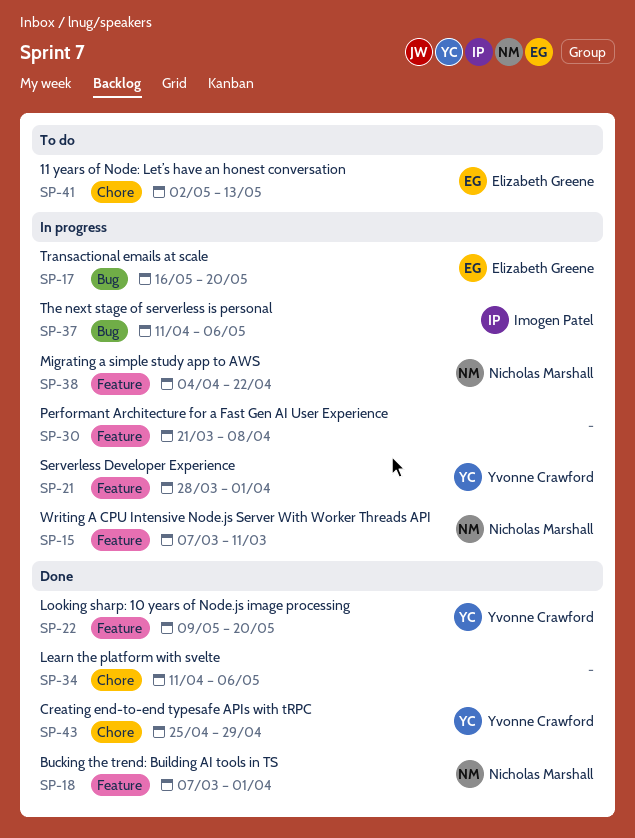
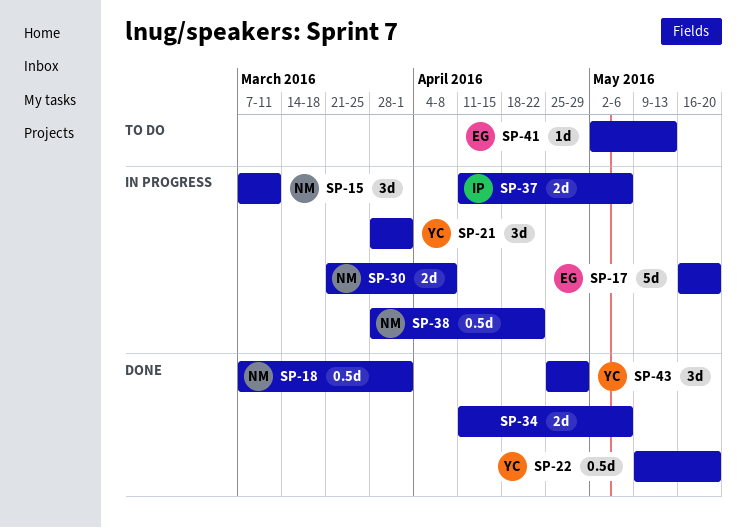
SP-30, owner: none -> Nicholas Marshall
SP-38, start: Apr 4 -> Mar 28

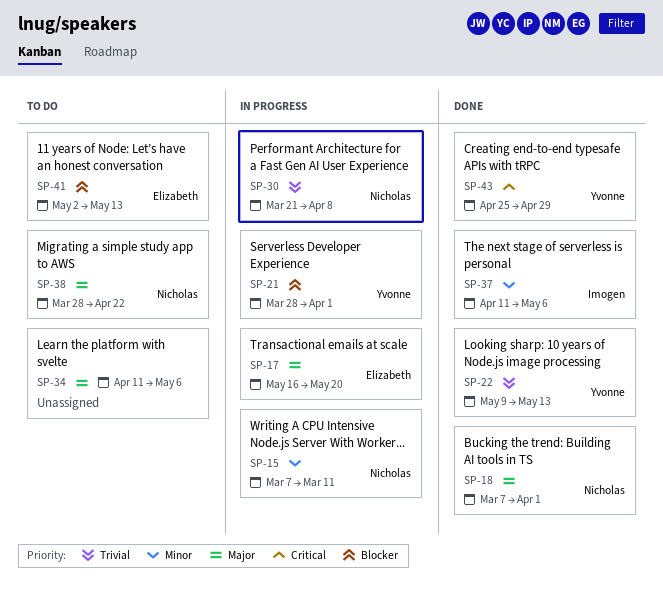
SP-22, due: May 20 -> May 13
SP-34, status: Done -> To do
SP-37, status: In progress -> Done
SP-38, status: In progress -> To do

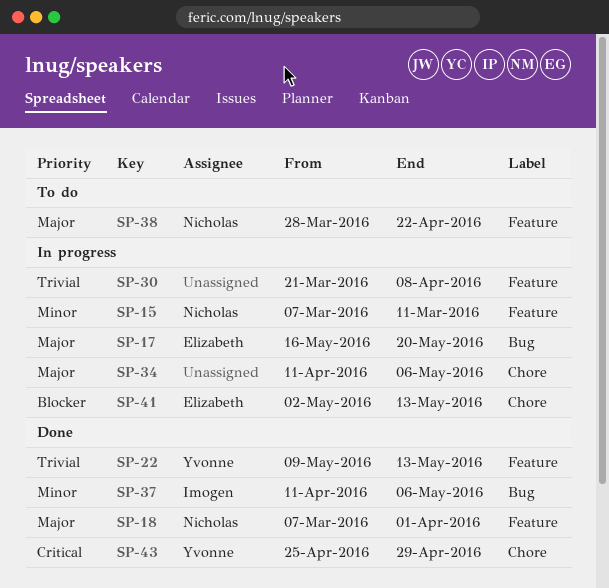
SP-21: present -> none
SP-30, owner: Nicholas -> none
SP-34, status: To do -> In progress
SP-41, status: To do -> In progress

